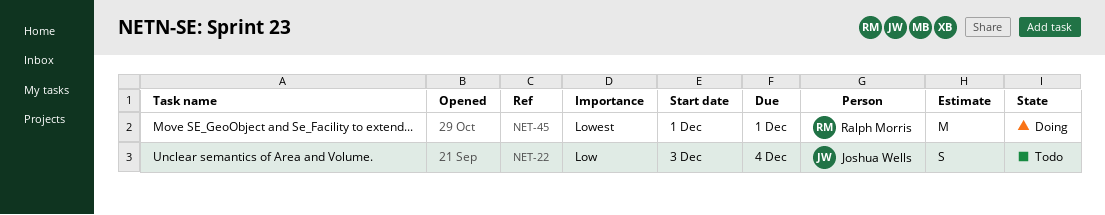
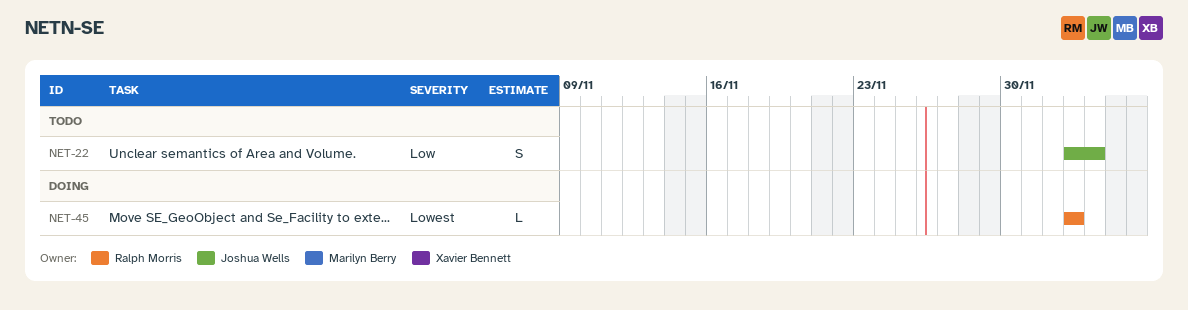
NET-45, estimate: M -> L
NET-45, start: Dec 1 -> Dec 3
NET-45, due: Dec 1 -> Dec 3

